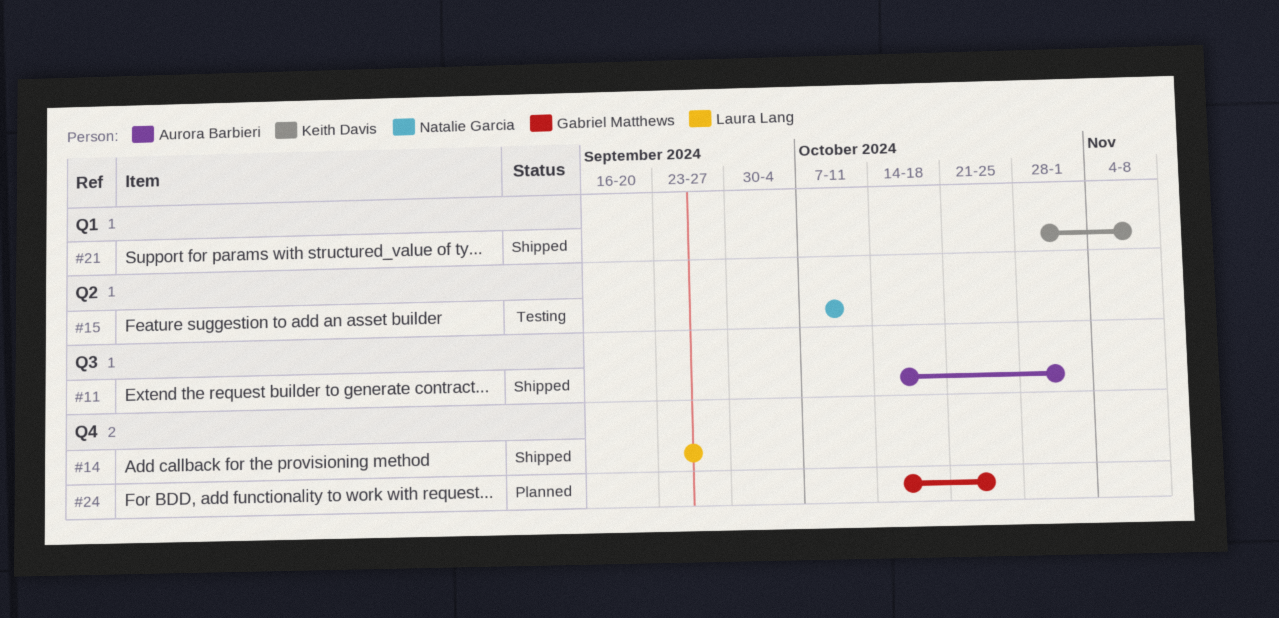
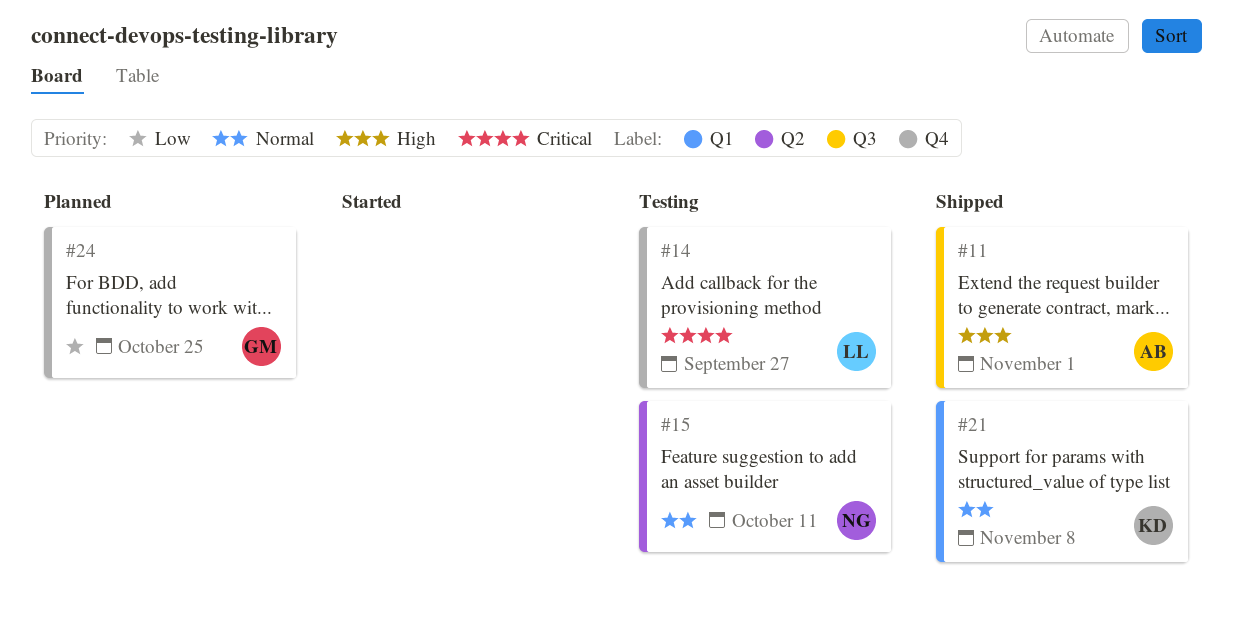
#14, status: Shipped -> Testing

